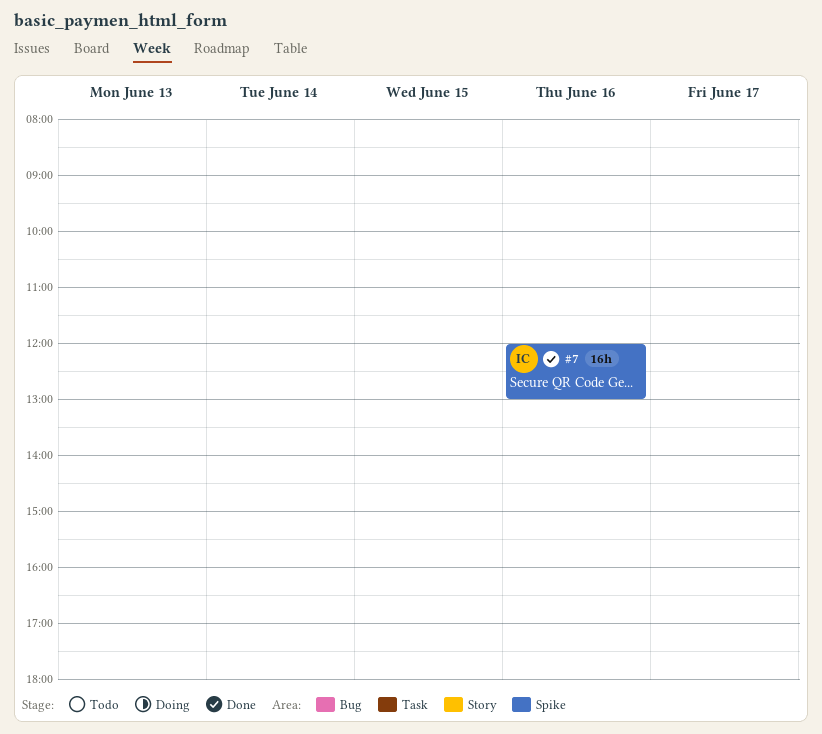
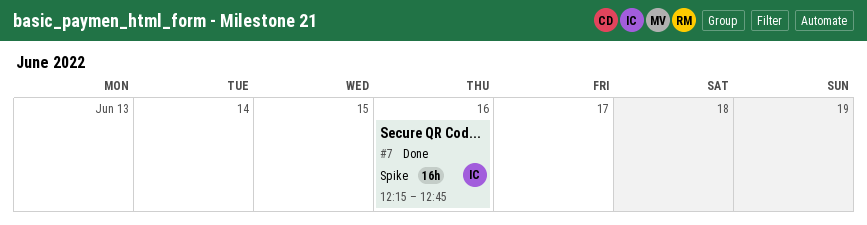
#7, begins: 12:00 -> 12:15
#7, ends: 13:00 -> 12:45

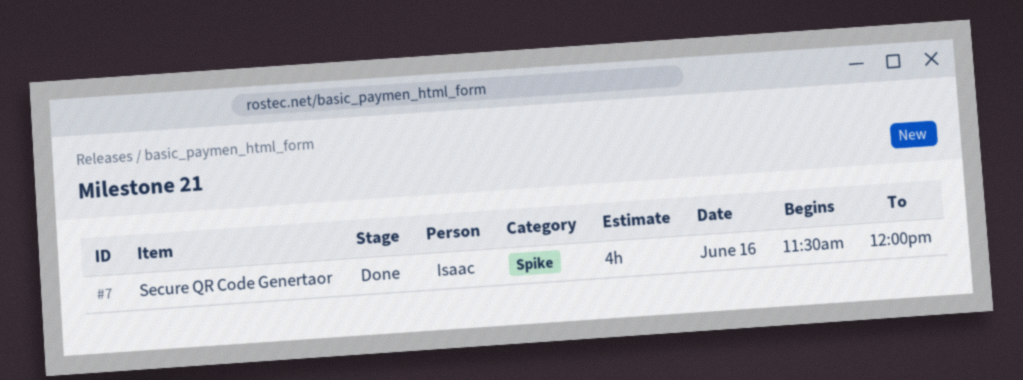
#7, estimate: 16h -> 4h
#7, begins: 12:15 -> 11:30
#7, ends: 12:45 -> 12:00

